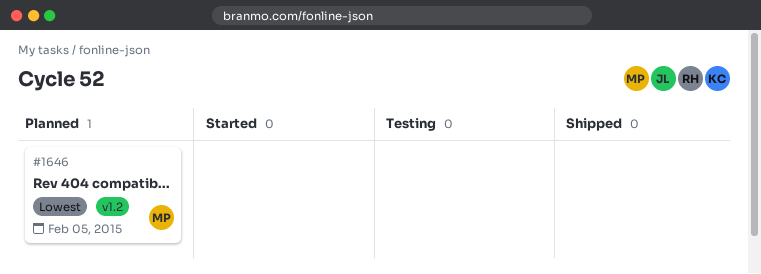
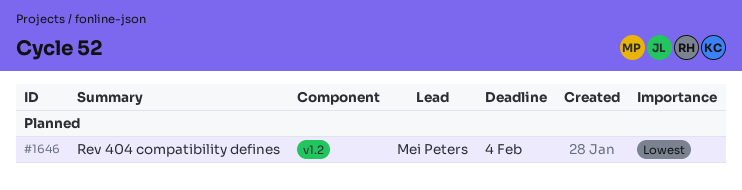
#1646, due: Feb 5 -> Feb 4

